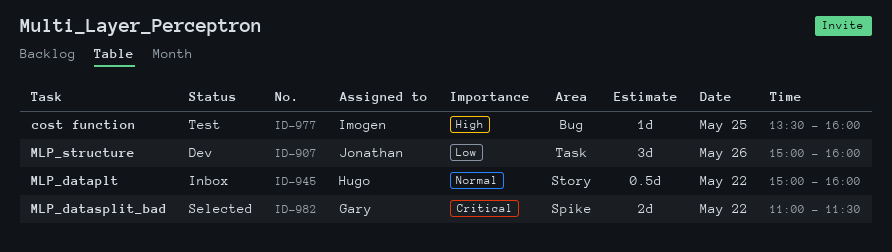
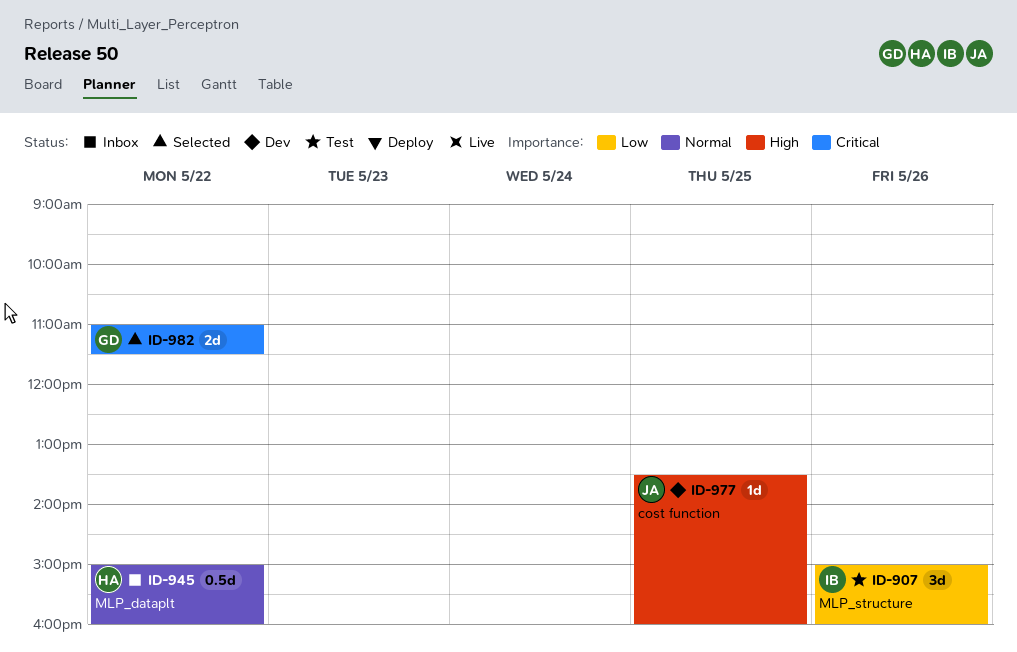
ID-907, status: Dev -> Test
ID-907, owner: Jonathan -> Imogen
ID-977, status: Test -> Dev
ID-977, owner: Imogen -> Jonathan

